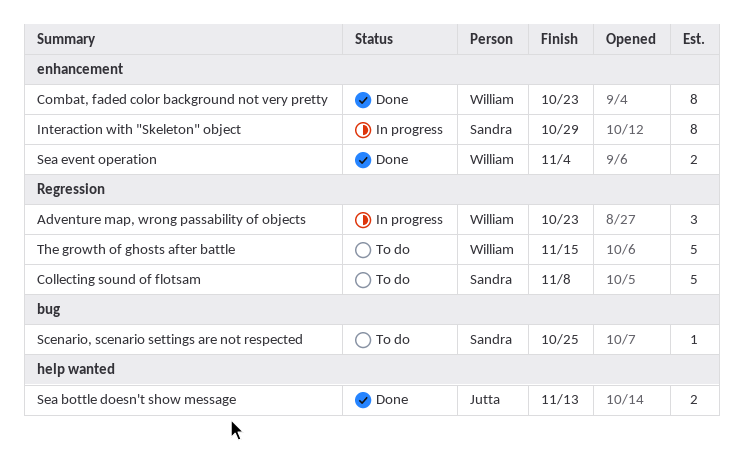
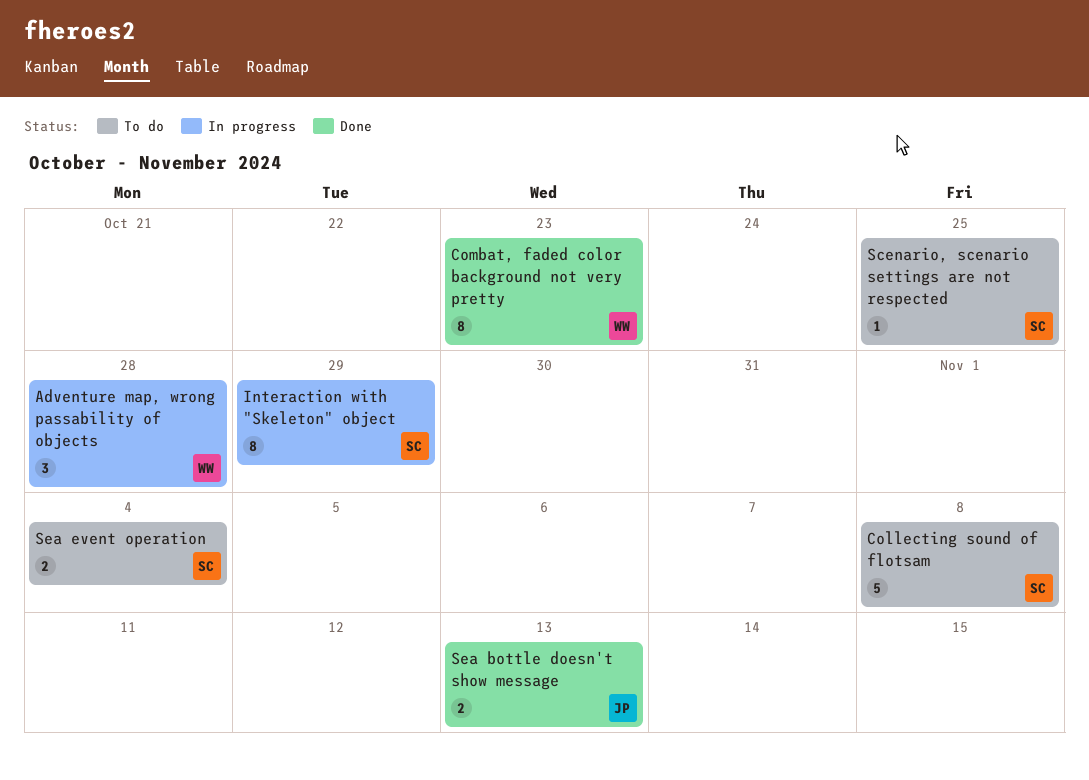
Adventure map, wrong passability of objects, due: Oct 23 -> Oct 28
Sea event operation, status: Done -> To do
Sea event operation, owner: William -> Sandra
The growth of ghosts after battle: present -> none

